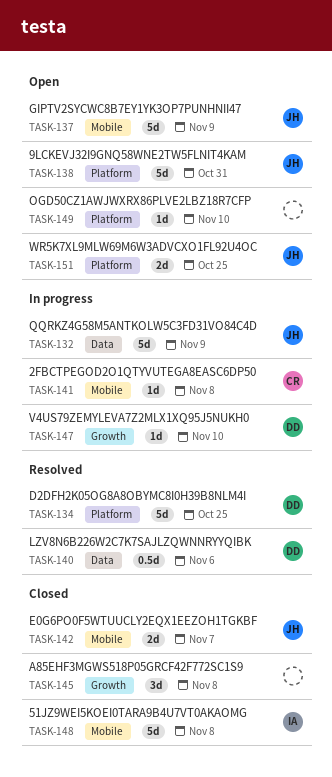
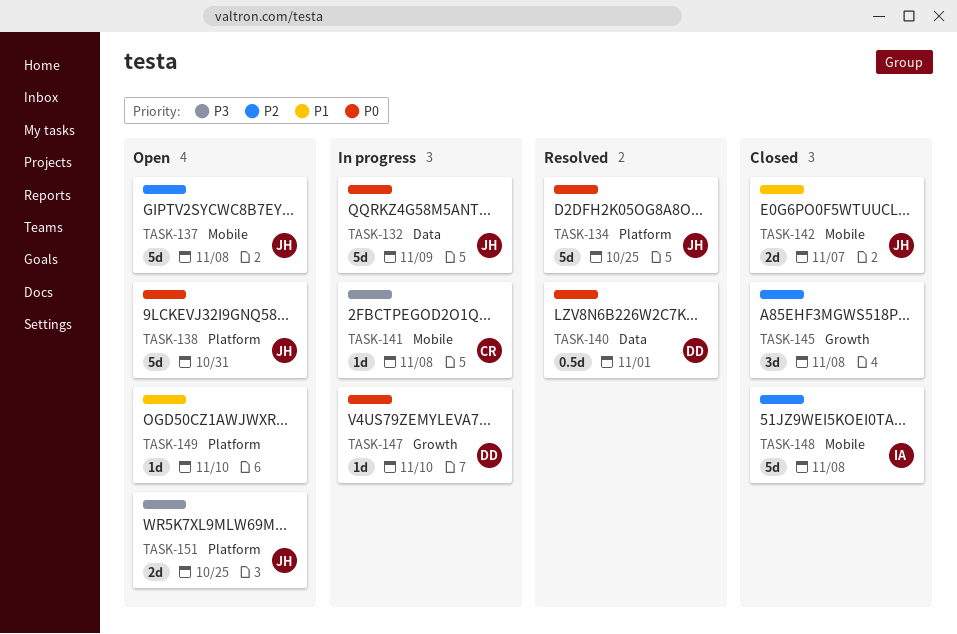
TASK-134, owner: DD -> JH
TASK-137, due: Nov 9 -> Nov 8
TASK-140, due: Nov 6 -> Nov 1

